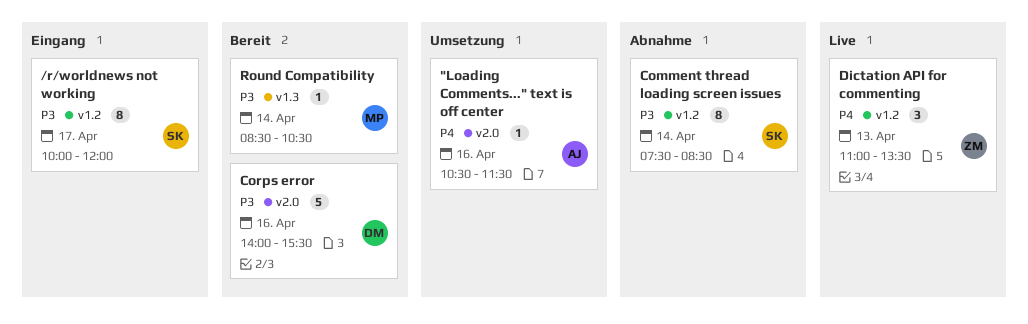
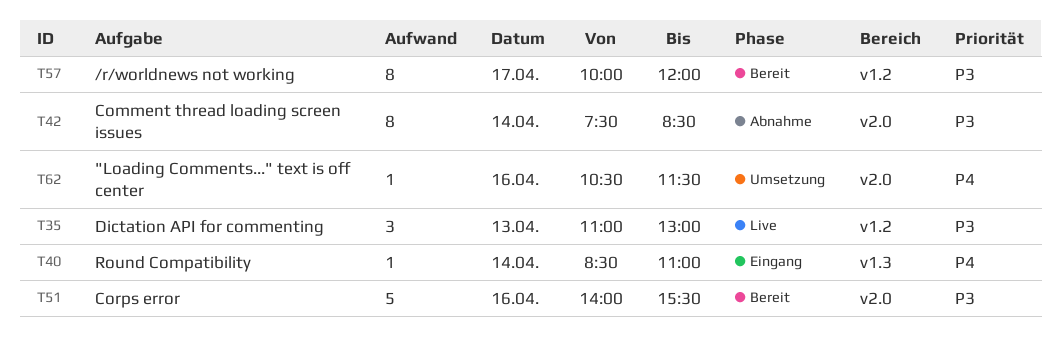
/r/worldnews not working, status: Eingang -> Bereit
Comment thread loading screen issues, label: v1.2 -> v2.0
Dictation API for commenting, priority: P4 -> P3
Dictation API for commenting, ends: 13:30 -> 13:00
Round Compatibility, status: Bereit -> Eingang
Round Compatibility, priority: P3 -> P4
Round Compatibility, ends: 10:30 -> 11:00

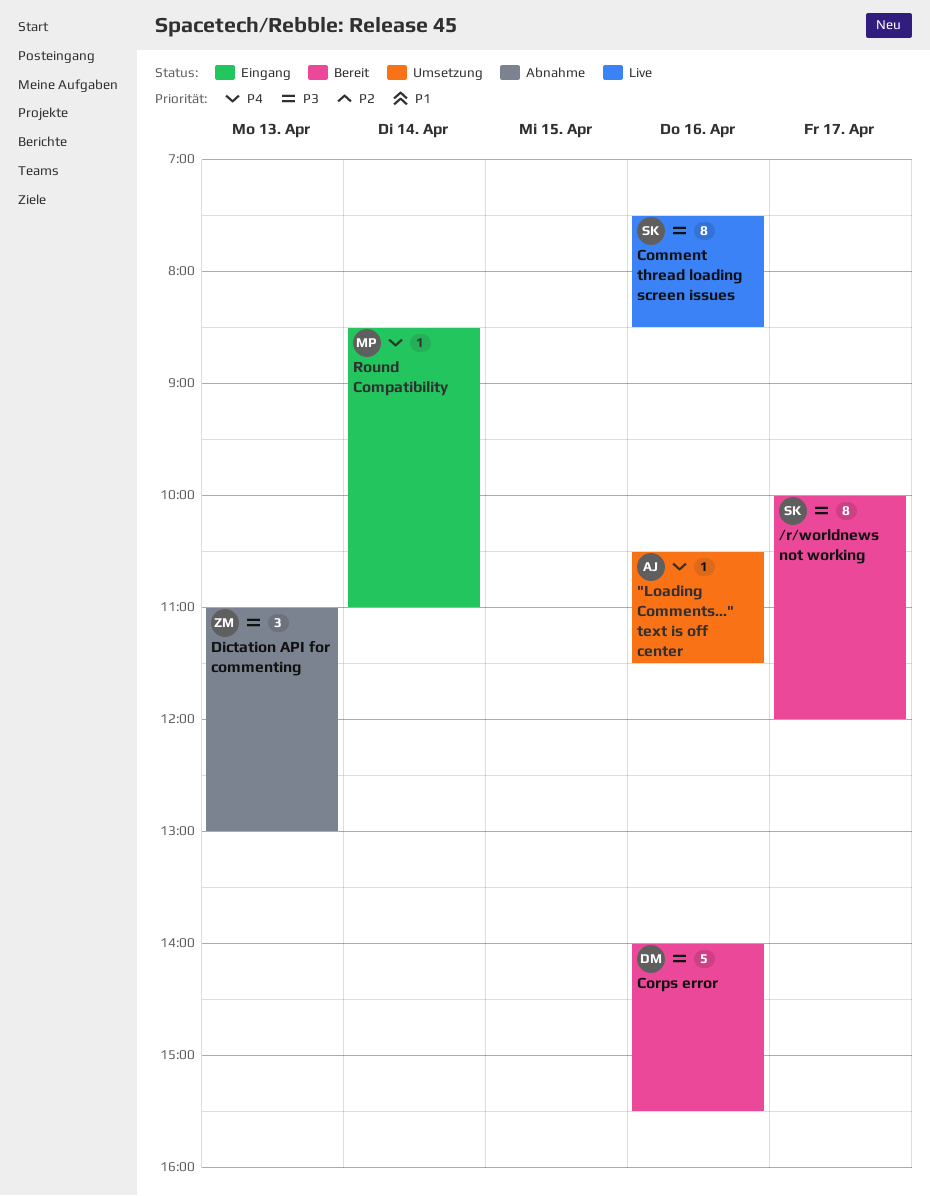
Comment thread loading screen issues, status: Abnahme -> Live
Comment thread loading screen issues, day: Apr 14 -> Apr 16
Dictation API for commenting, status: Live -> Abnahme

